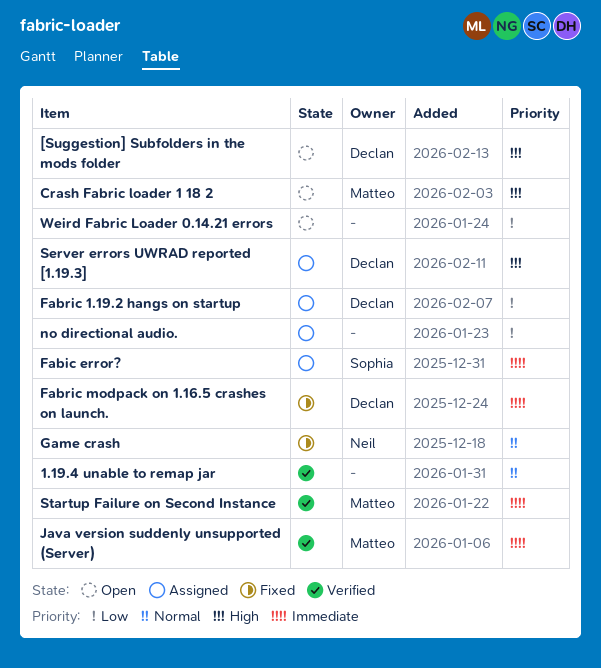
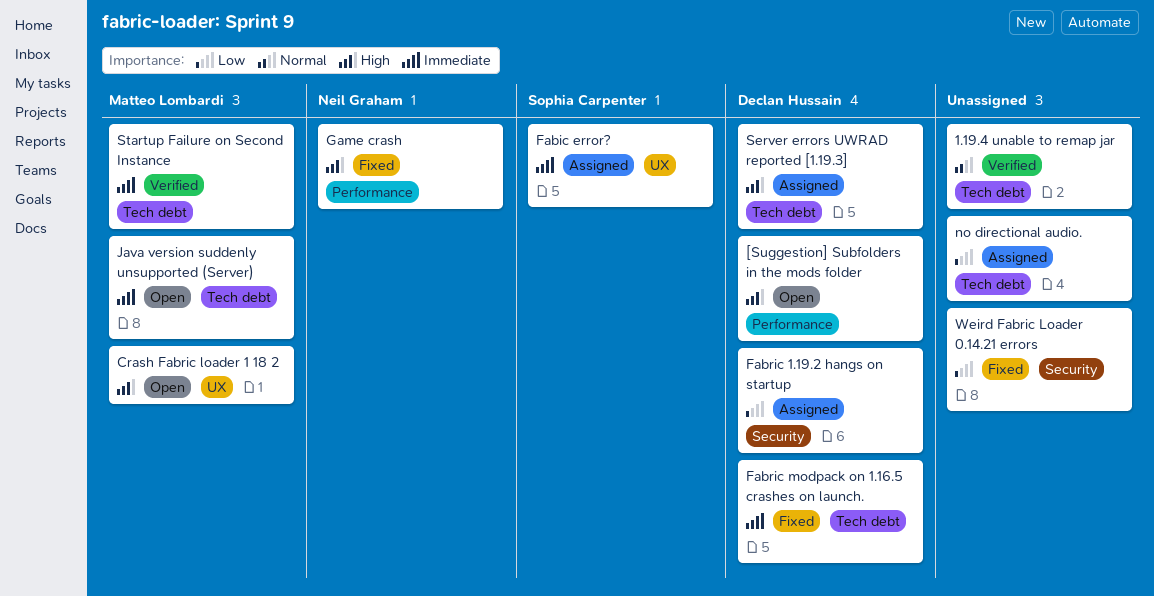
Game crash, priority: Normal -> High
Java version suddenly unsupported (Server), status: Verified -> Open
Weird Fabric Loader 0.14.21 errors, status: Open -> Fixed

